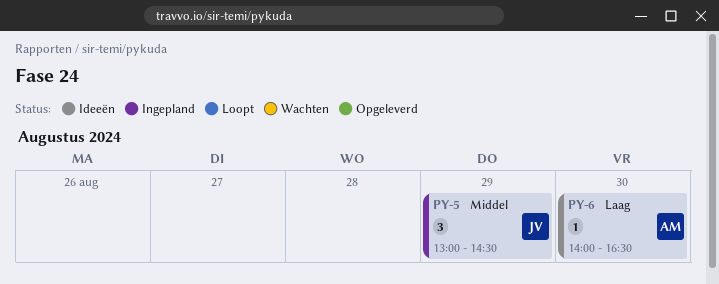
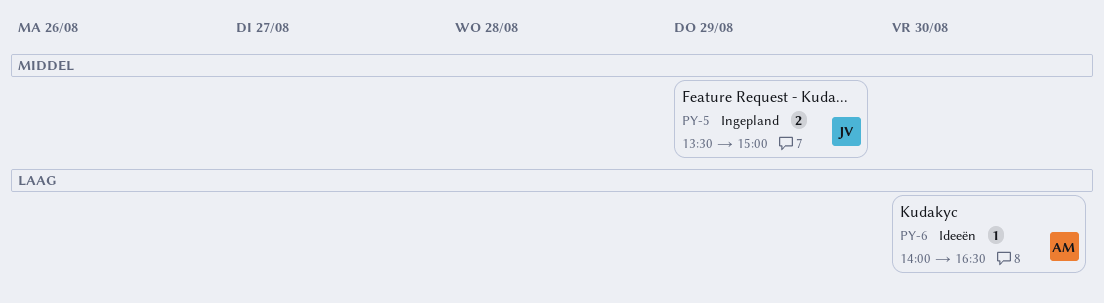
PY-5, estimate: 3 -> 2
PY-5, begins: 13:00 -> 13:30
PY-5, ends: 14:30 -> 15:00

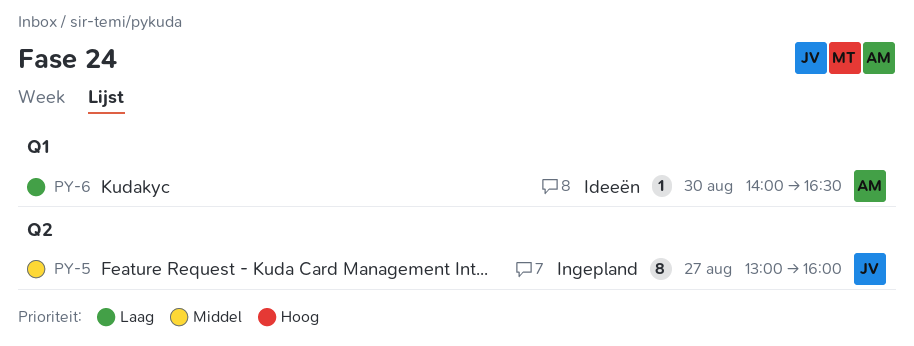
PY-5, estimate: 2 -> 8
PY-5, day: Aug 29 -> Aug 27
PY-5, begins: 13:30 -> 13:00
PY-5, ends: 15:00 -> 16:00

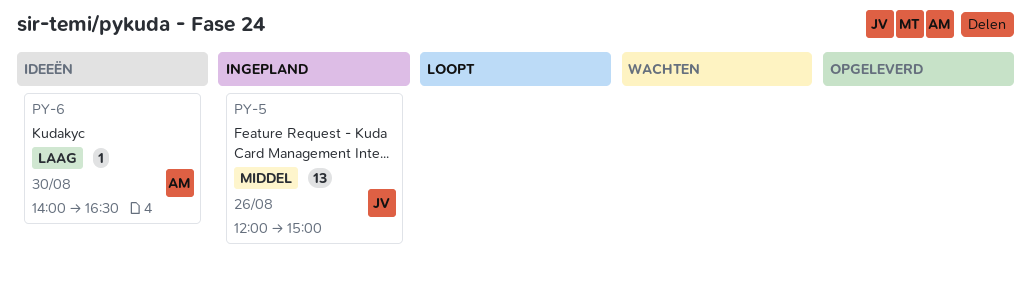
PY-5, estimate: 8 -> 13
PY-5, day: Aug 27 -> Aug 26
PY-5, begins: 13:00 -> 12:00
PY-5, ends: 16:00 -> 15:00

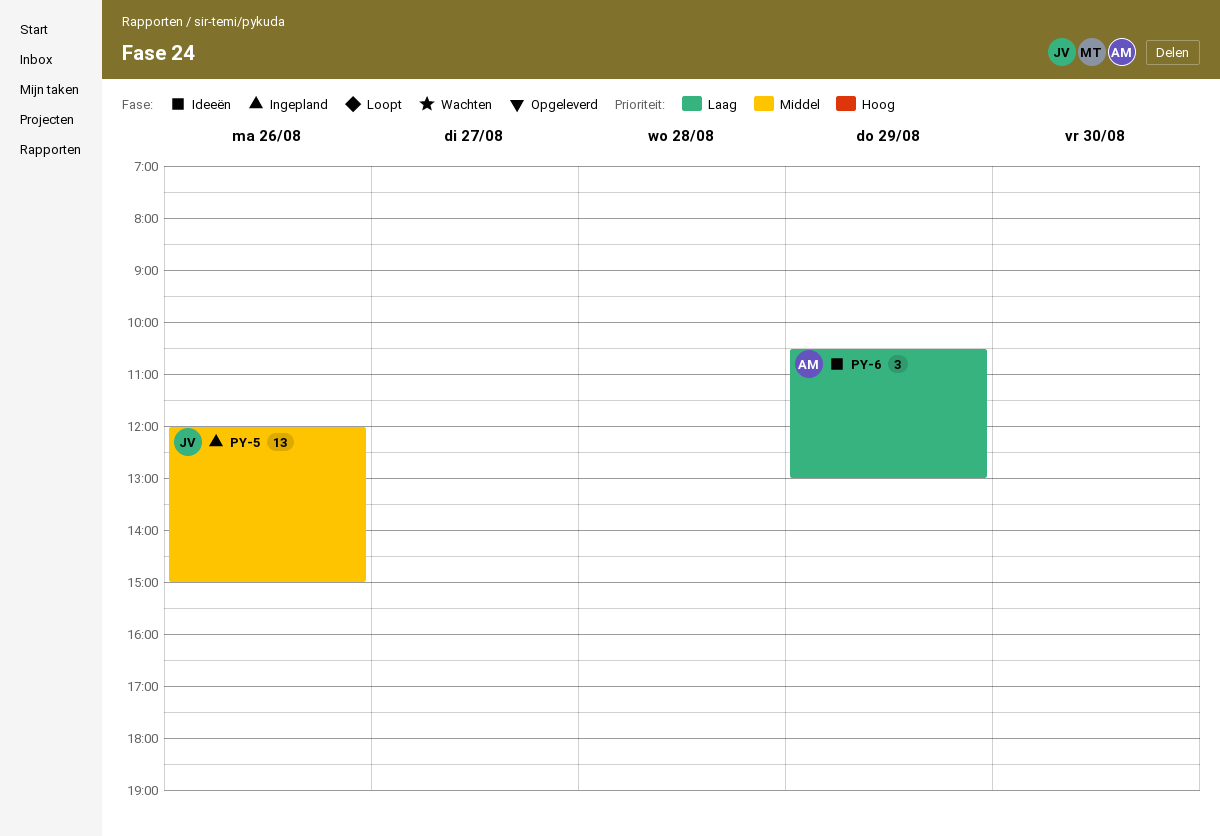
PY-6, estimate: 1 -> 3
PY-6, day: Aug 30 -> Aug 29
PY-6, begins: 14:00 -> 10:30
PY-6, ends: 16:30 -> 13:00

